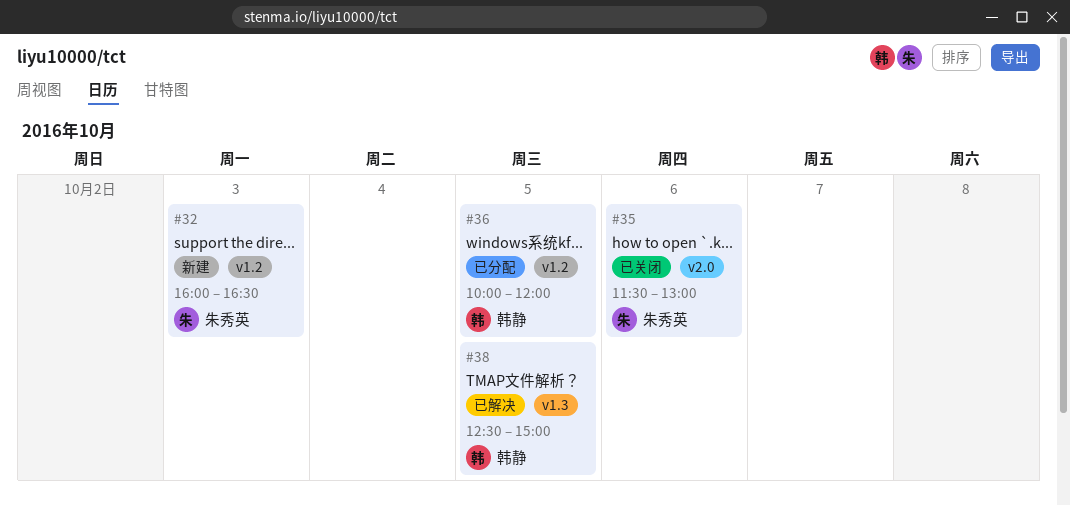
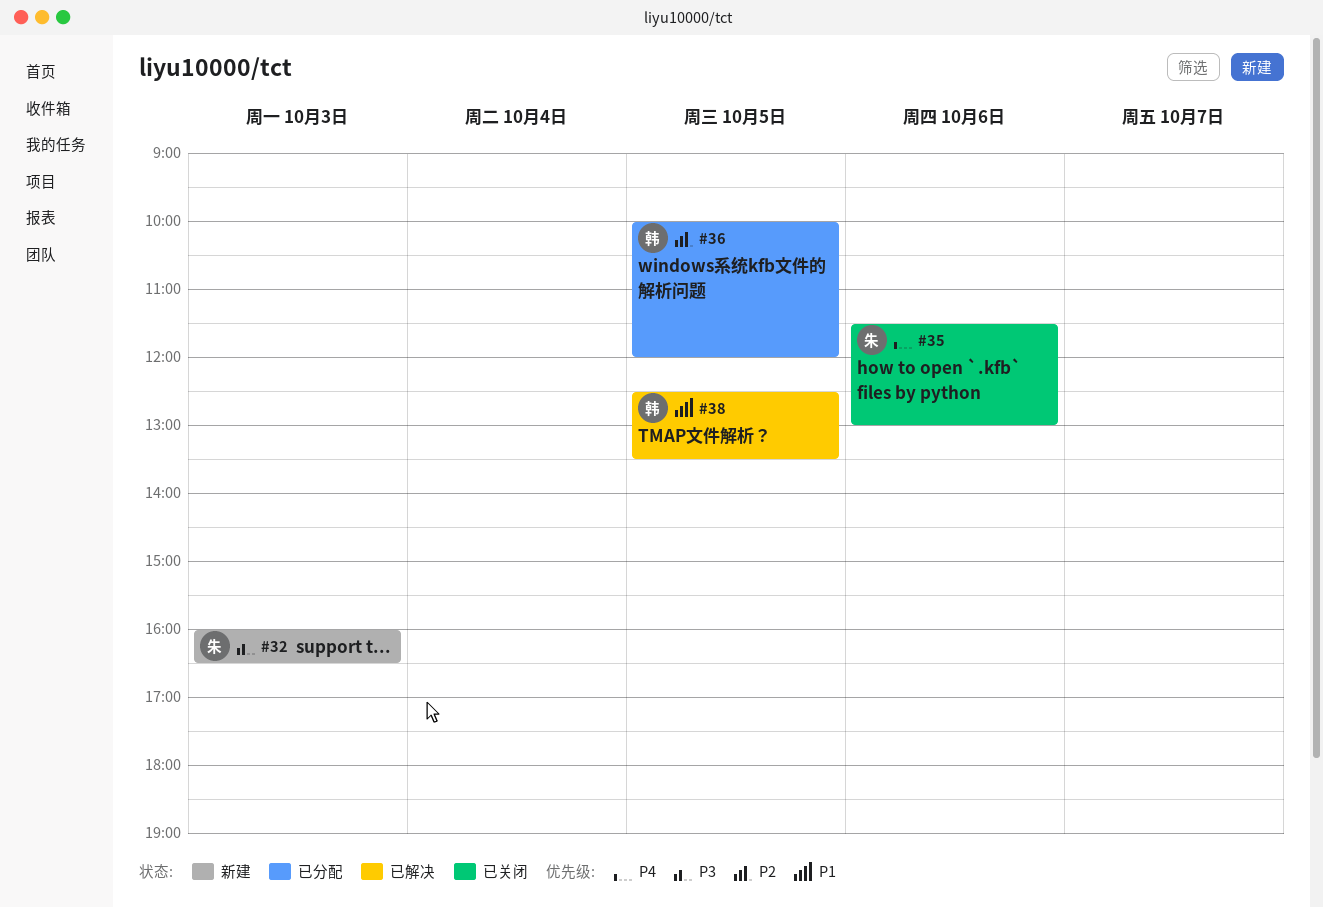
#38, ends: 15:00 -> 13:30

